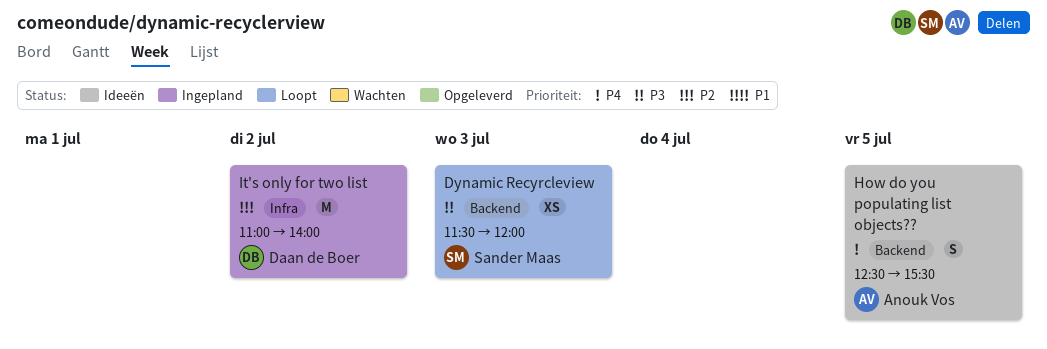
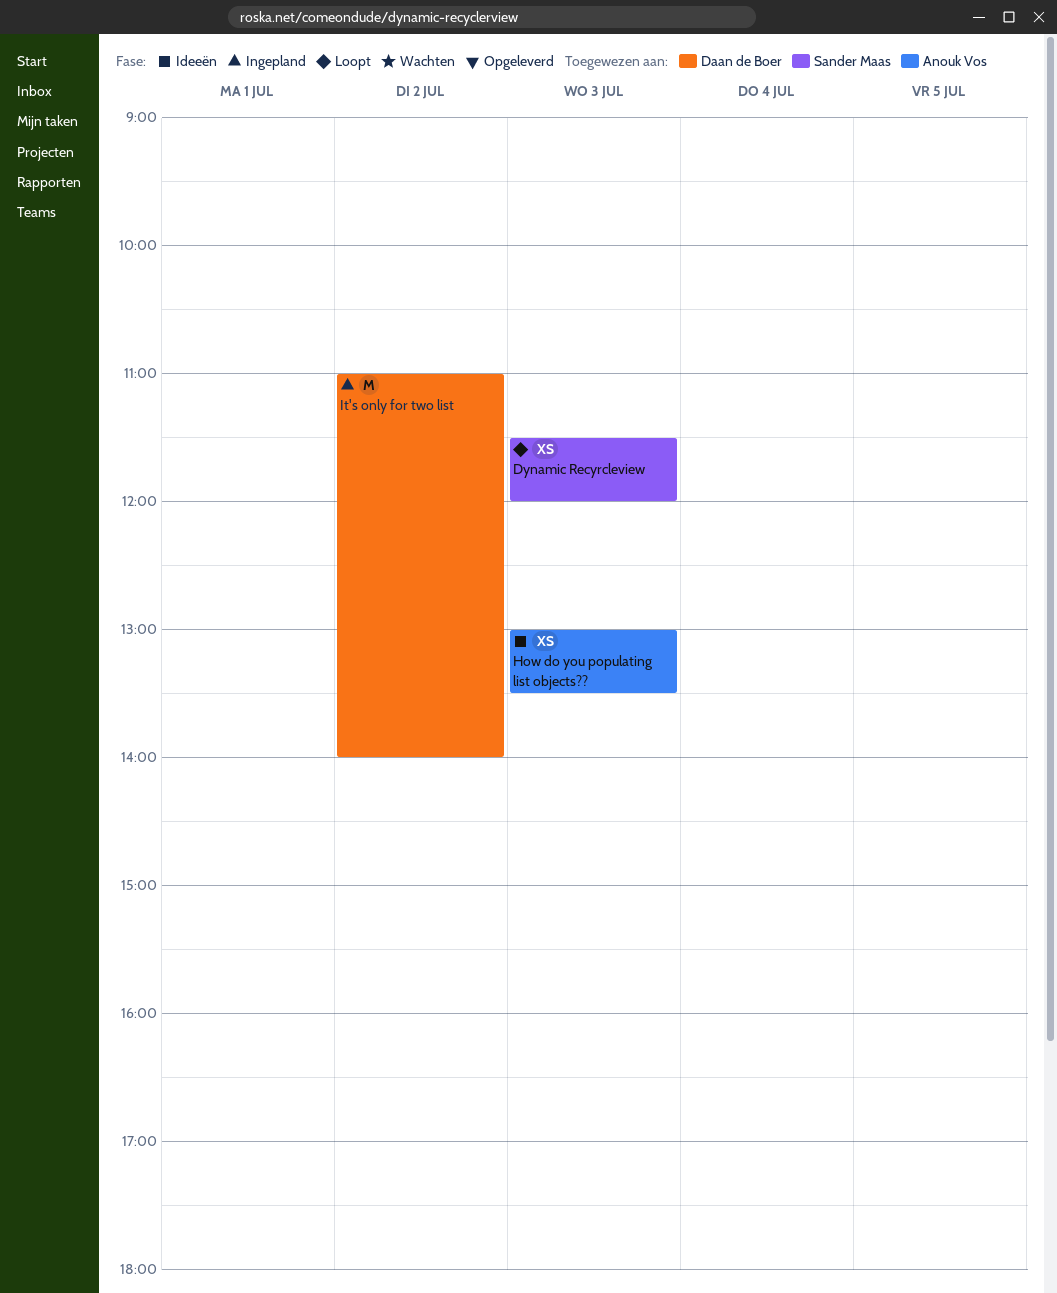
How do you populating list objects??, estimate: S -> XS
How do you populating list objects??, day: Jul 5 -> Jul 3
How do you populating list objects??, begins: 12:30 -> 13:00
How do you populating list objects??, ends: 15:30 -> 13:30

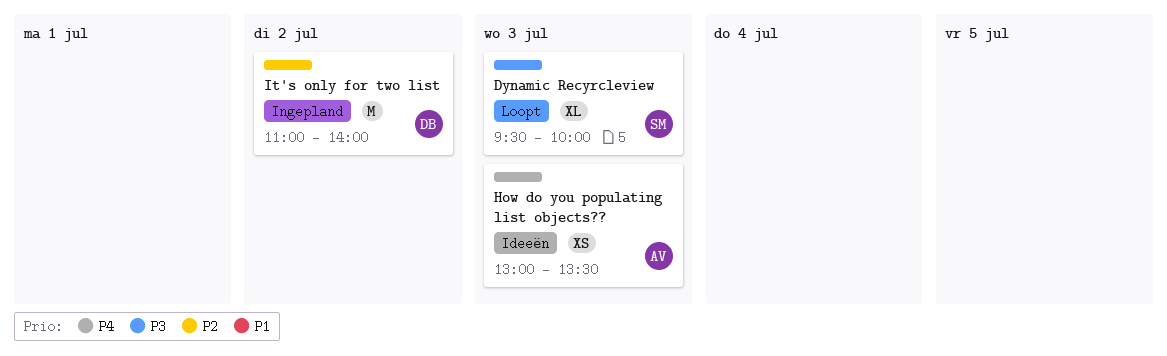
Dynamic Recyrcleview, estimate: XS -> XL
Dynamic Recyrcleview, begins: 11:30 -> 09:30
Dynamic Recyrcleview, ends: 12:00 -> 10:00

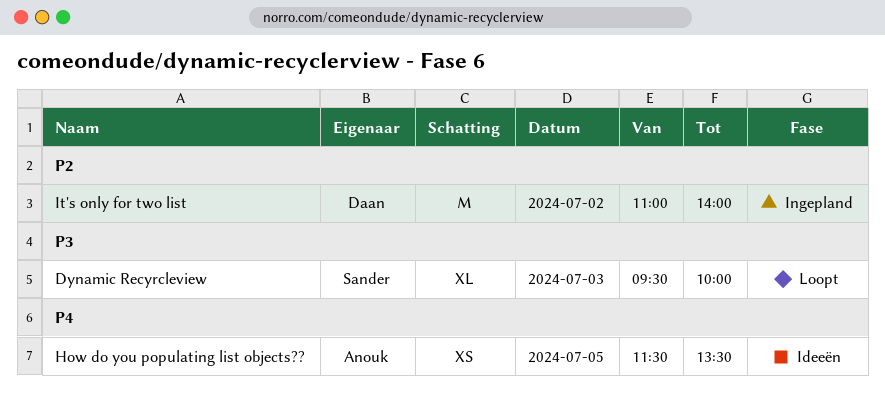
How do you populating list objects??, day: Jul 3 -> Jul 5
How do you populating list objects??, begins: 13:00 -> 11:30

